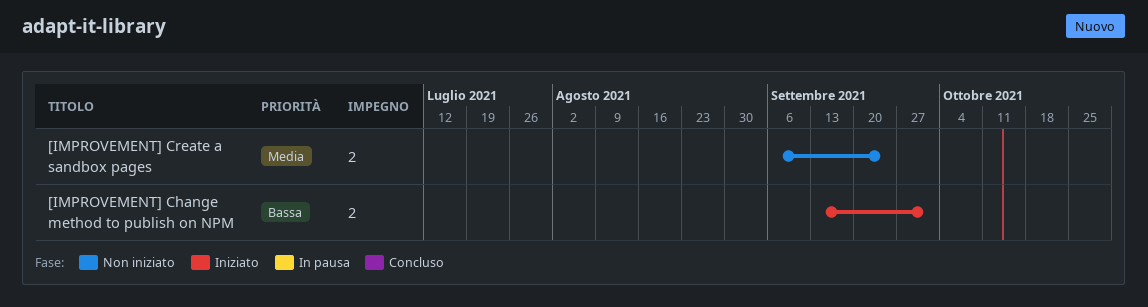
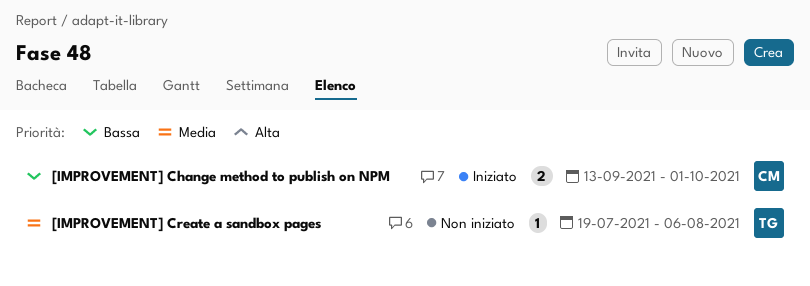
[IMPROVEMENT] Create a sandbox pages, estimate: 2 -> 1
[IMPROVEMENT] Create a sandbox pages, start: Sep 6 -> Jul 19
[IMPROVEMENT] Create a sandbox pages, due: Sep 24 -> Aug 6

